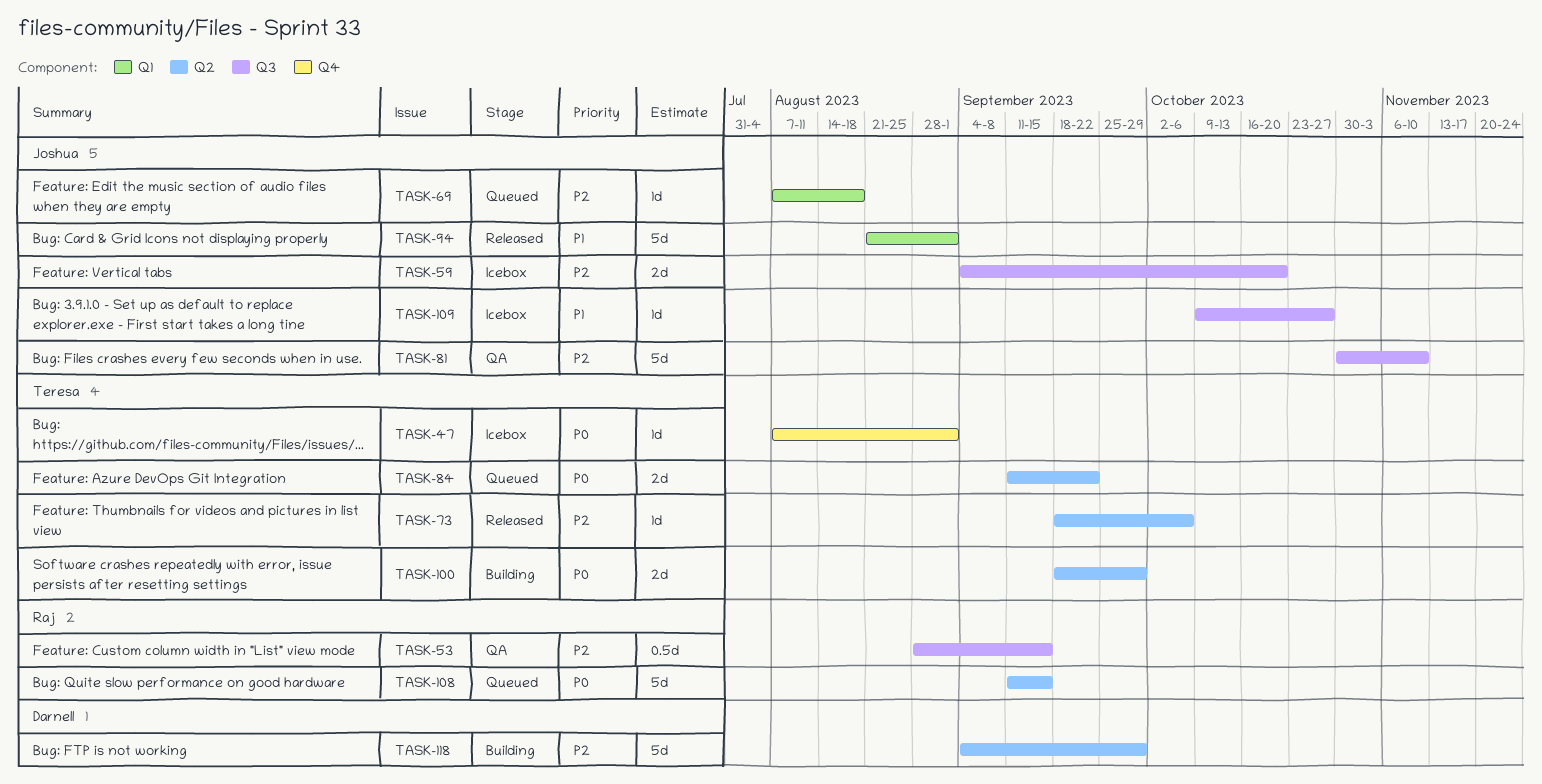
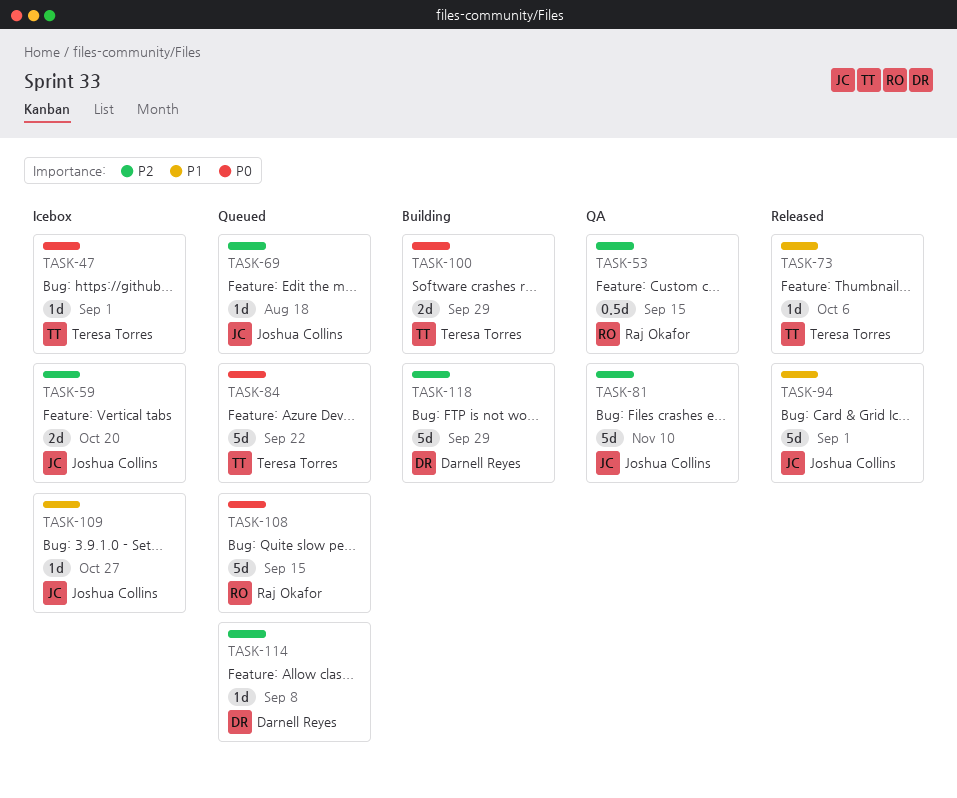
TASK-73, priority: P2 -> P1
TASK-84, estimate: 2d -> 5d
TASK-114: none -> present

